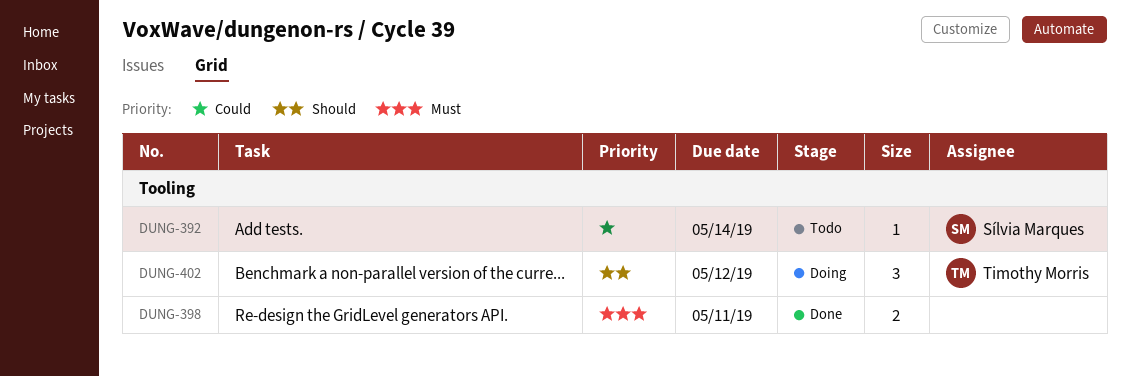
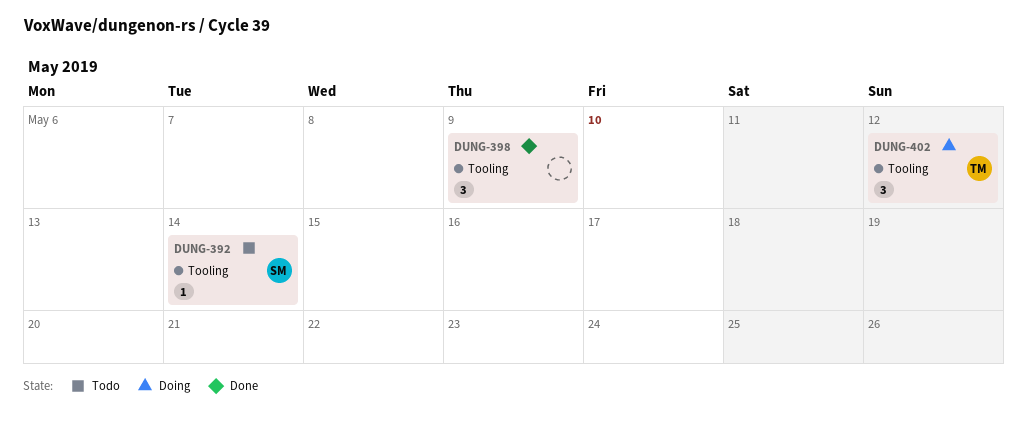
DUNG-398, estimate: 2 -> 3
DUNG-398, due: May 11 -> May 9

